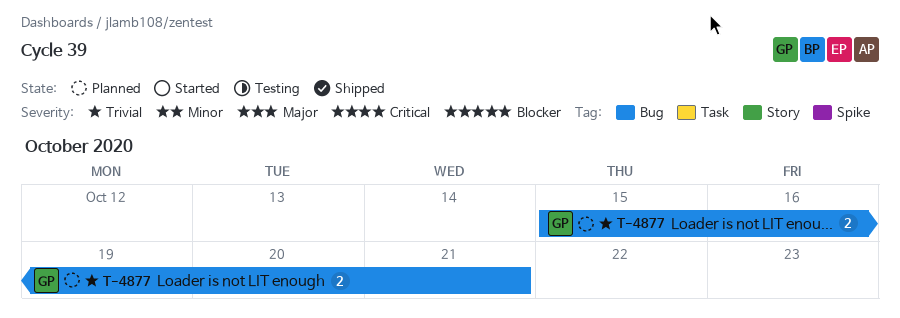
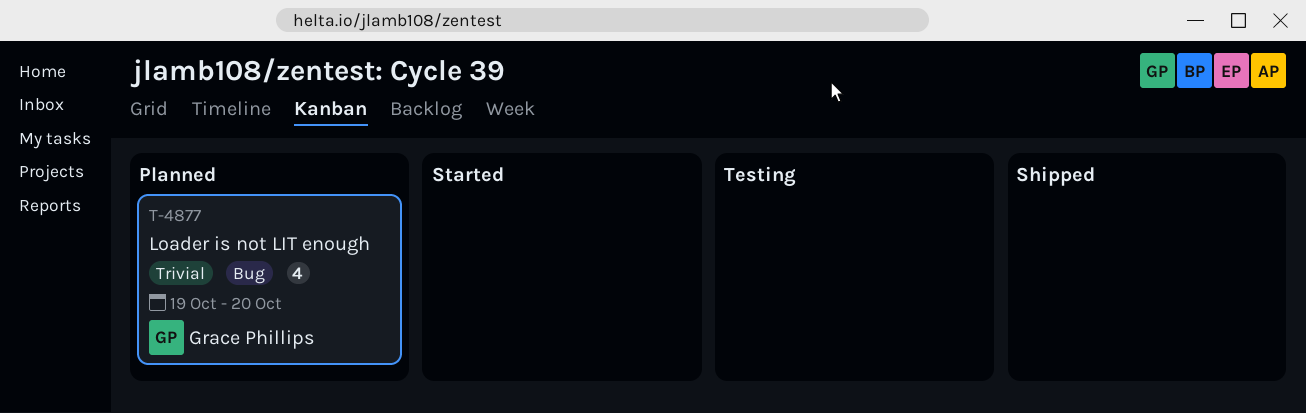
T-4877, estimate: 2 -> 4
T-4877, start: Oct 15 -> Oct 19
T-4877, due: Oct 21 -> Oct 20

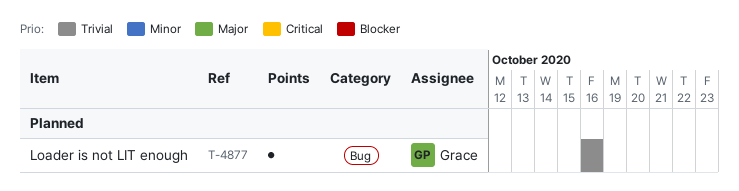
T-4877, estimate: 4 -> 1
T-4877, start: Oct 19 -> Oct 16
T-4877, due: Oct 20 -> Oct 16

